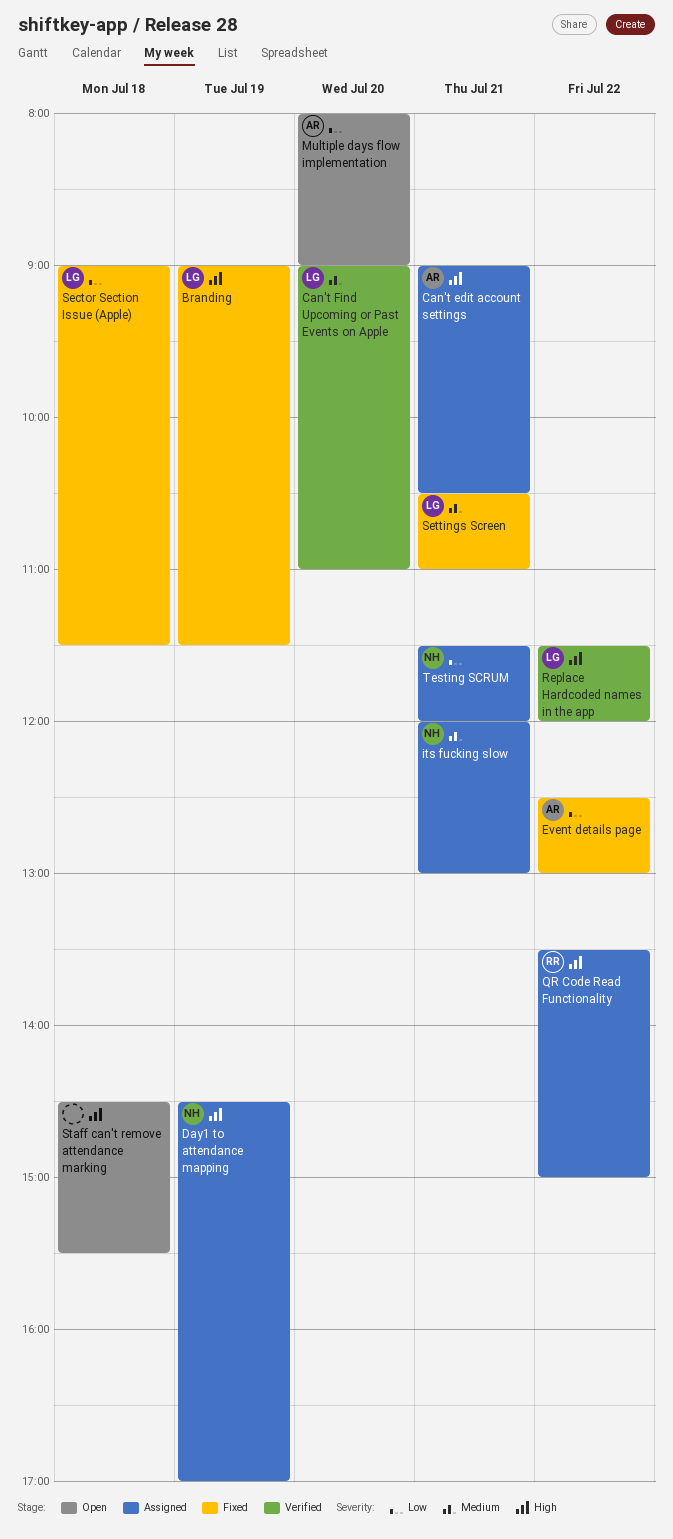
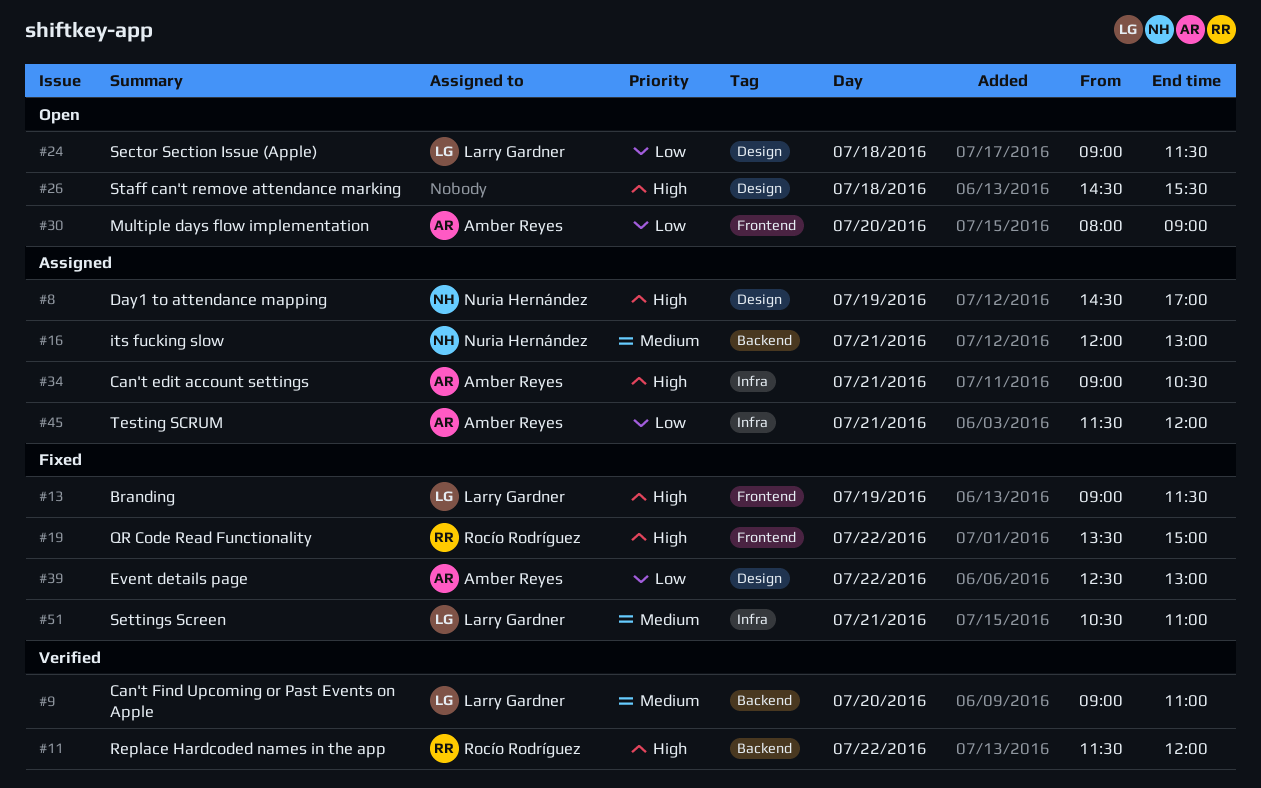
QR Code Read Functionality, status: Assigned -> Fixed
Replace Hardcoded names in the app, owner: Larry Gardner -> Rocío Rodríguez
Sector Section Issue (Apple), status: Fixed -> Open
Testing SCRUM, owner: Nuria Hernández -> Amber Reyes

